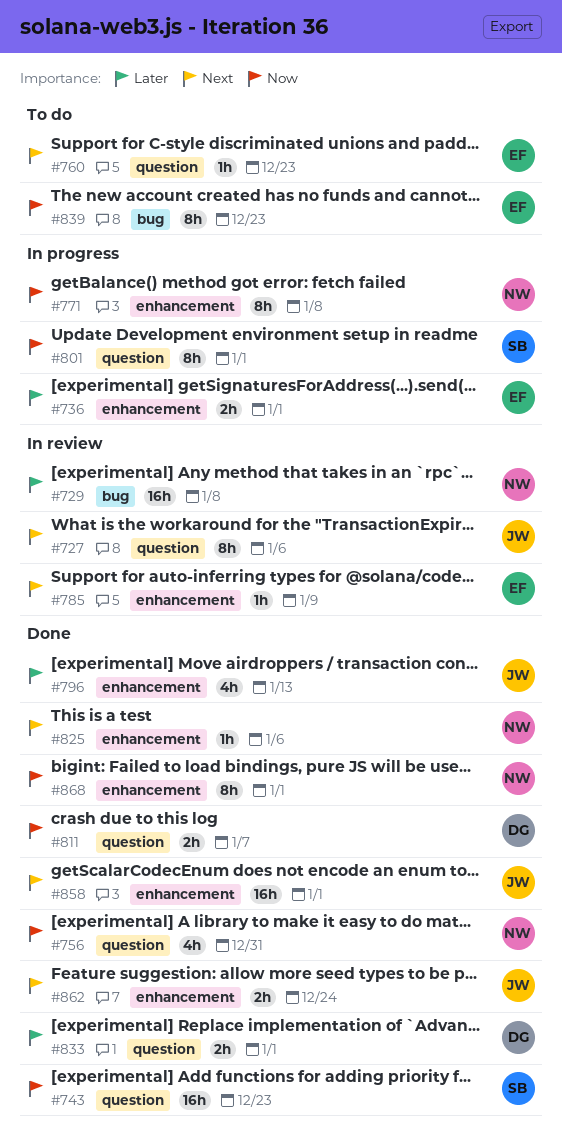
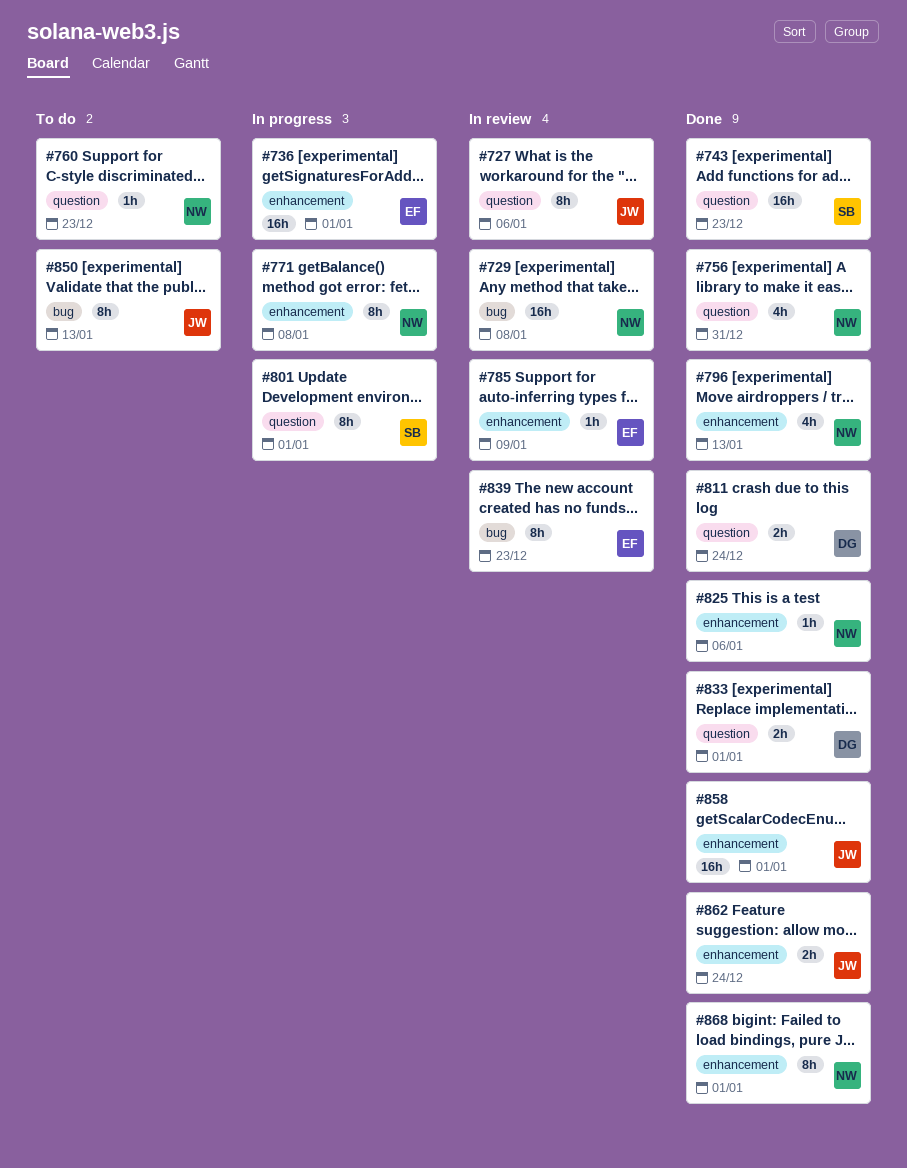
#736, estimate: 2h -> 16h
#760, owner: EF -> NW
#796, owner: JW -> NW
#811, due: Jan 7 -> Dec 24
#839, status: To do -> In review
#850: none -> present

